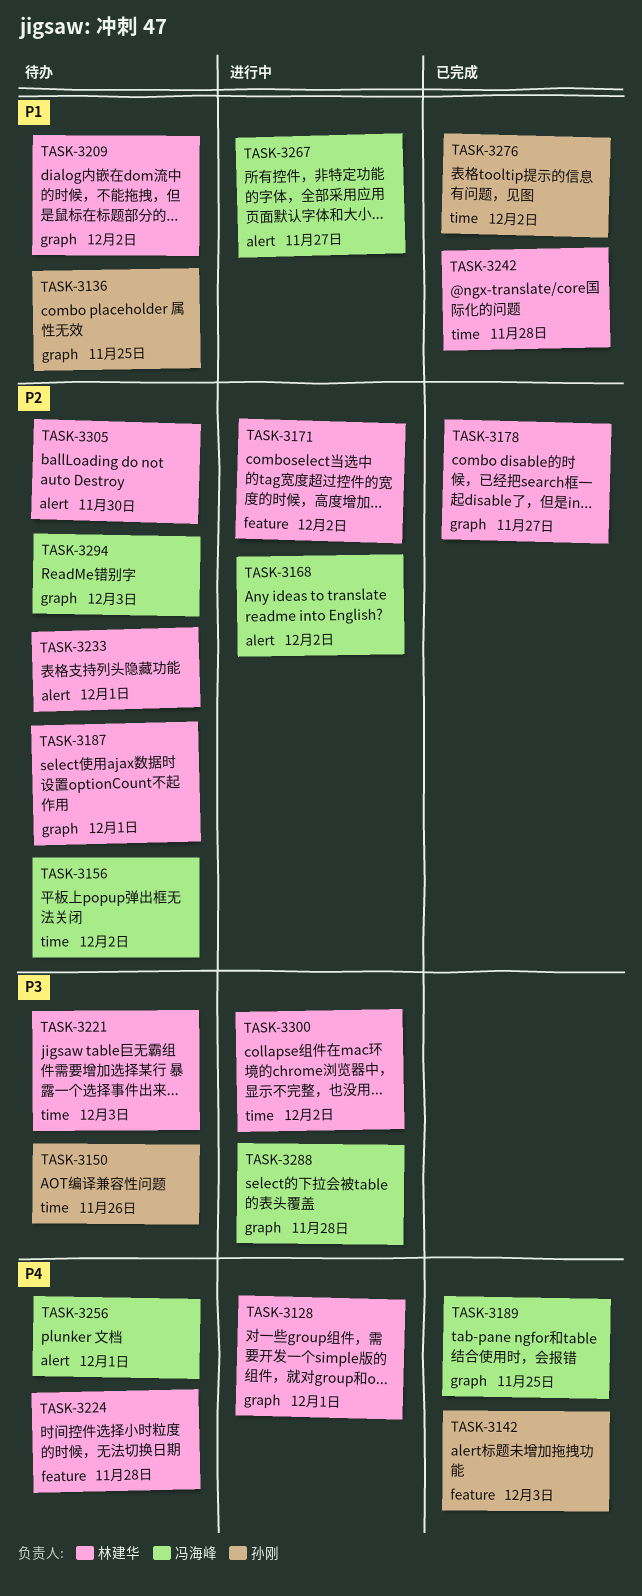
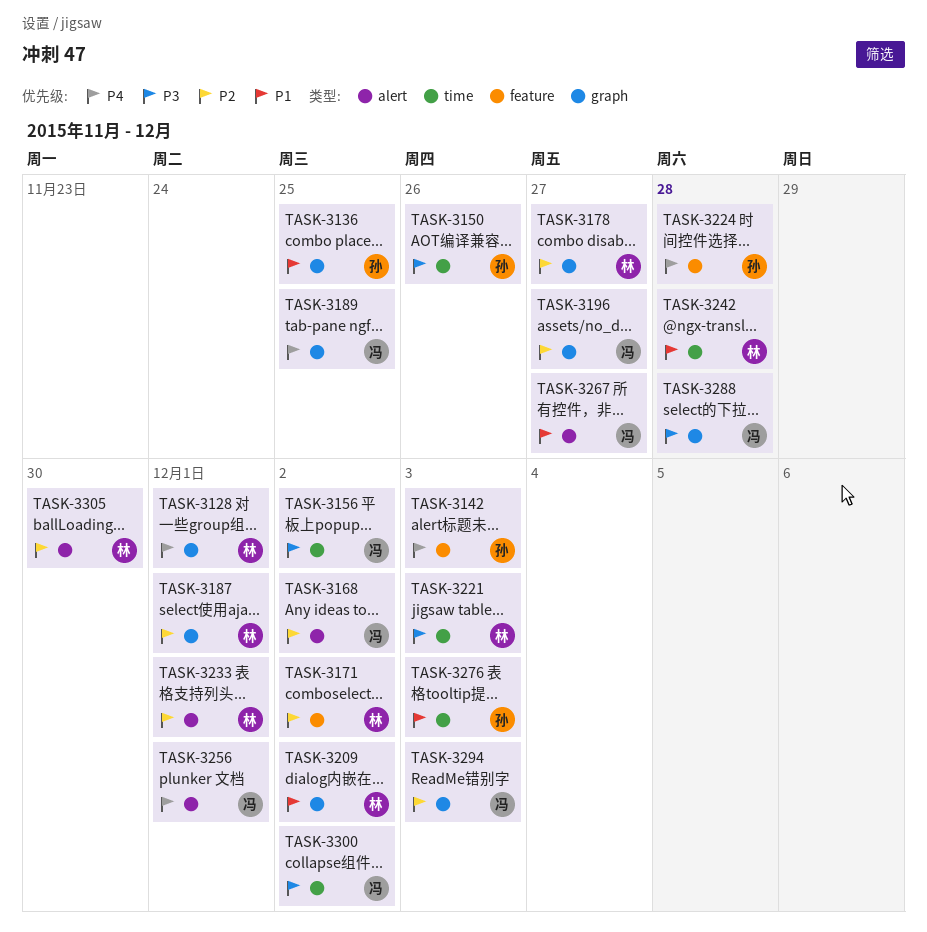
TASK-3156, priority: P2 -> P3
TASK-3196: none -> present
TASK-3224, owner: 林建华 -> 孙刚
TASK-3276, due: Dec 2 -> Dec 3
TASK-3300, owner: 林建华 -> 冯海峰

